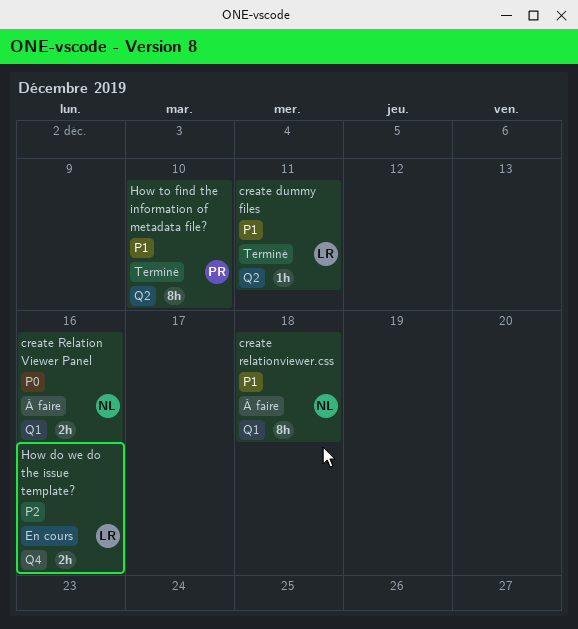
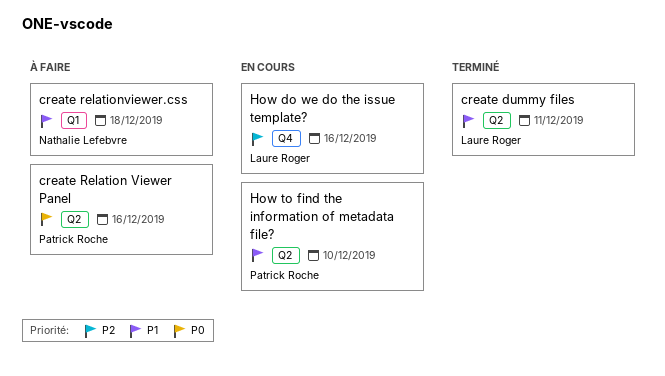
create Relation Viewer Panel, owner: Nathalie Lefebvre -> Patrick Roche
create Relation Viewer Panel, label: Q1 -> Q2
How to find the information of metadata file?, status: Terminé -> En cours

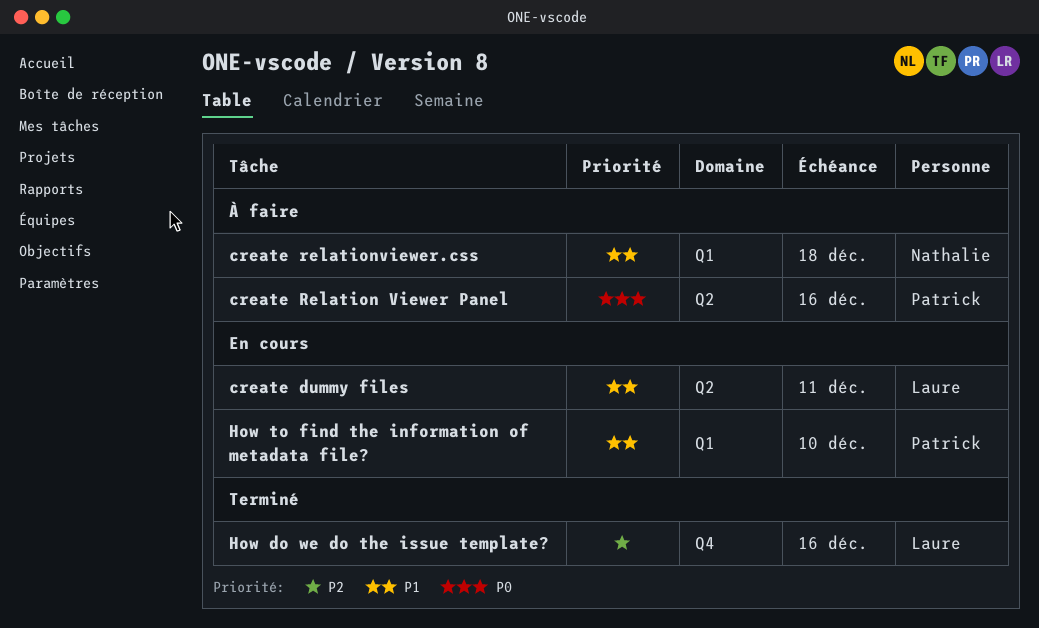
create dummy files, status: Terminé -> En cours
How do we do the issue template?, status: En cours -> Terminé
How to find the information of metadata file?, label: Q2 -> Q1

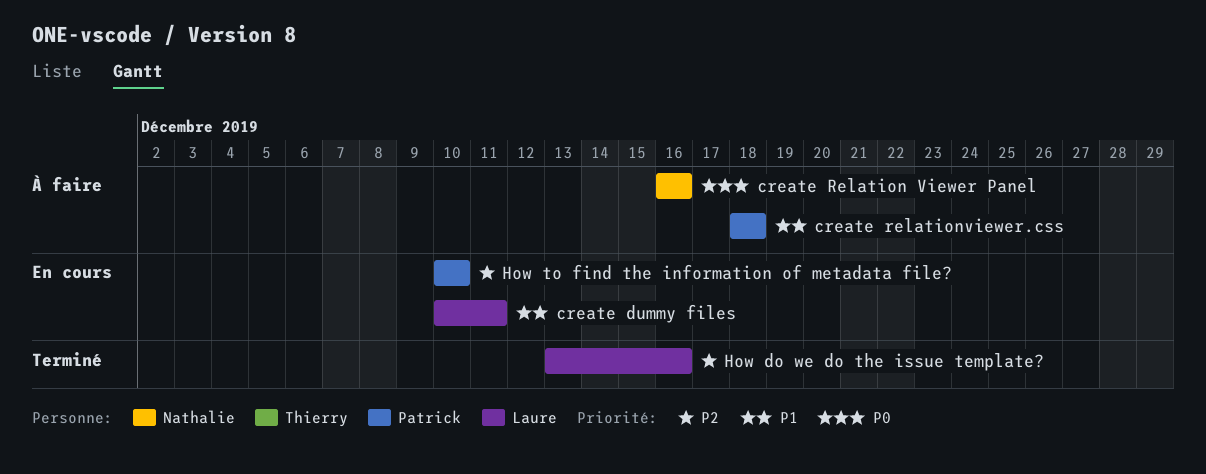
create Relation Viewer Panel, owner: Patrick -> Nathalie
create relationviewer.css, owner: Nathalie -> Patrick
How to find the information of metadata file?, priority: P1 -> P2

